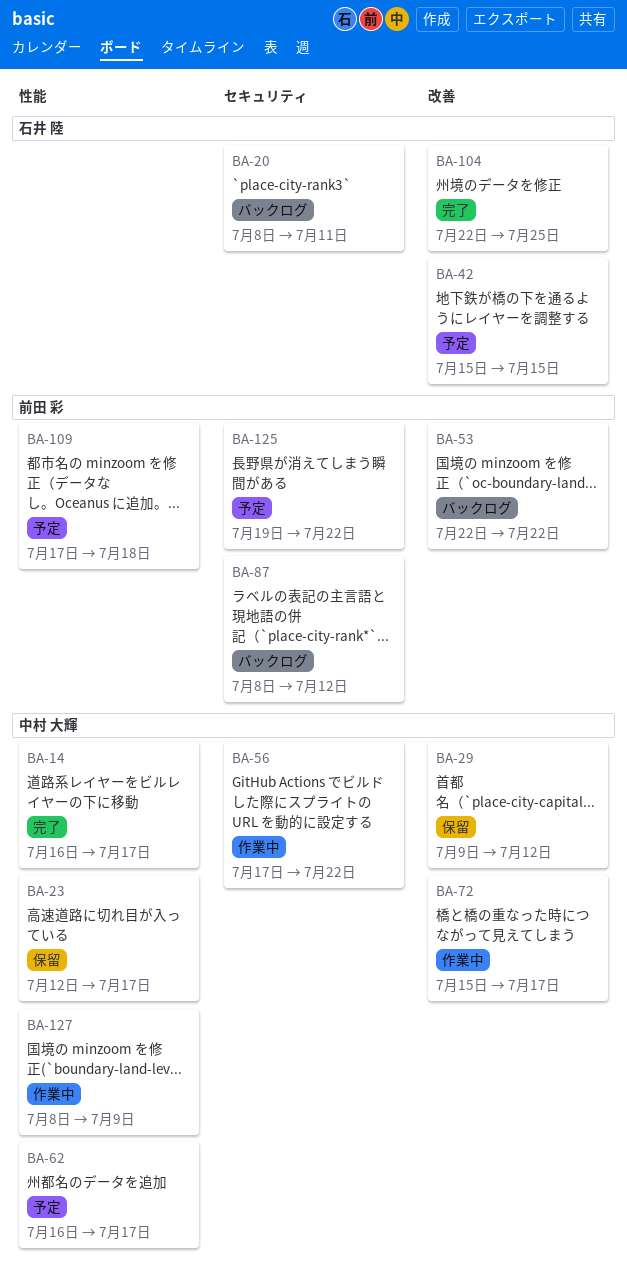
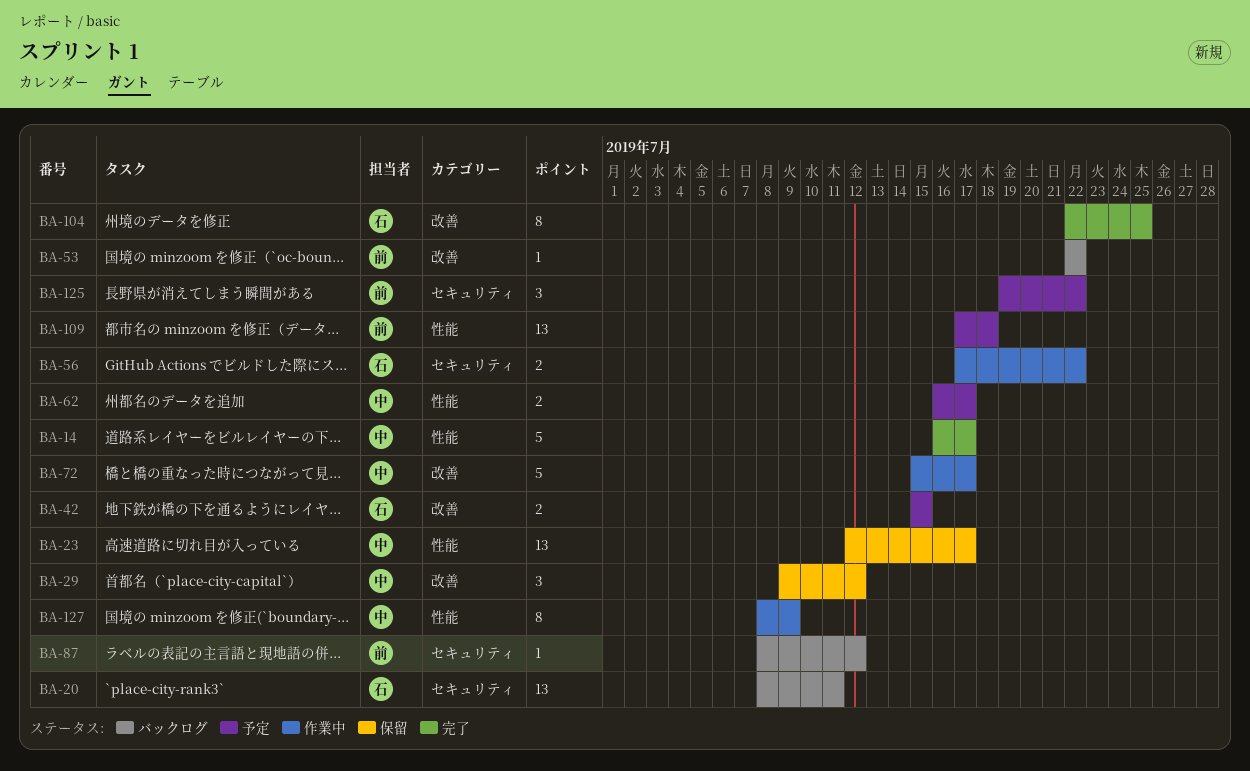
BA-56, owner: 中村 大輝 -> 石井 陸

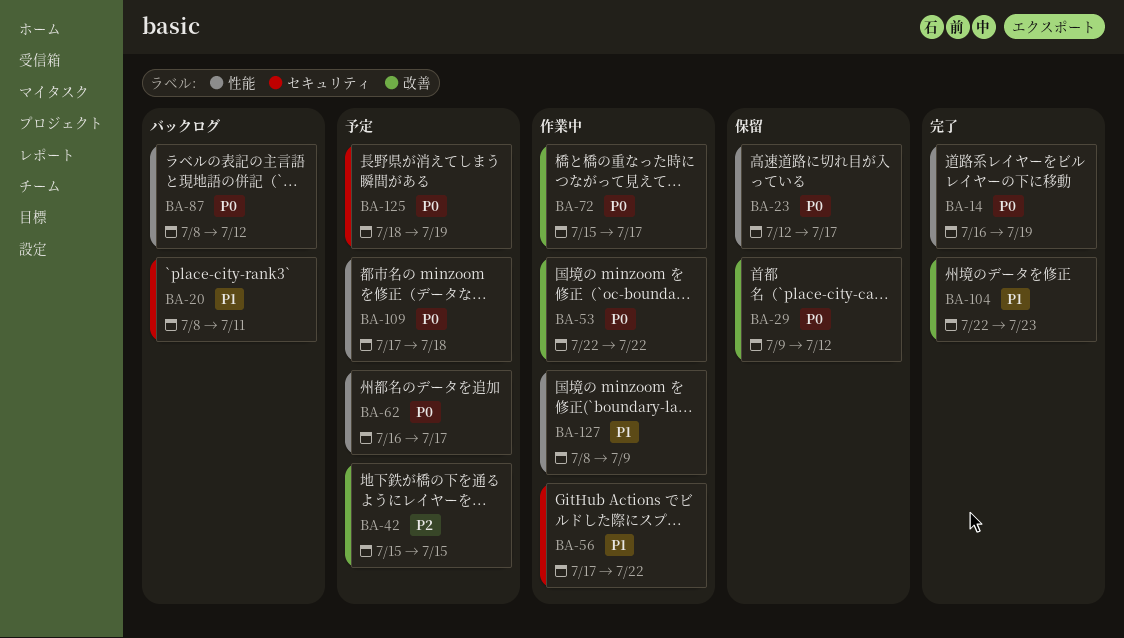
BA-14, due: Jul 17 -> Jul 19
BA-53, status: バックログ -> 作業中
BA-87, label: セキュリティ -> 性能
BA-104, due: Jul 25 -> Jul 23
BA-125, start: Jul 19 -> Jul 18
BA-125, due: Jul 22 -> Jul 19

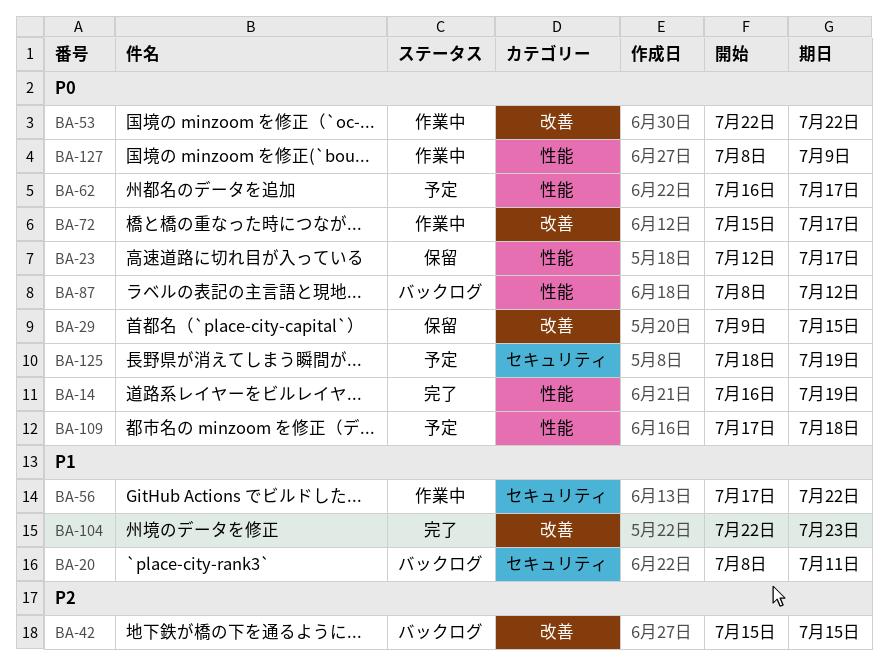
BA-29, due: Jul 12 -> Jul 15
BA-42, status: 予定 -> バックログ
BA-127, priority: P1 -> P0

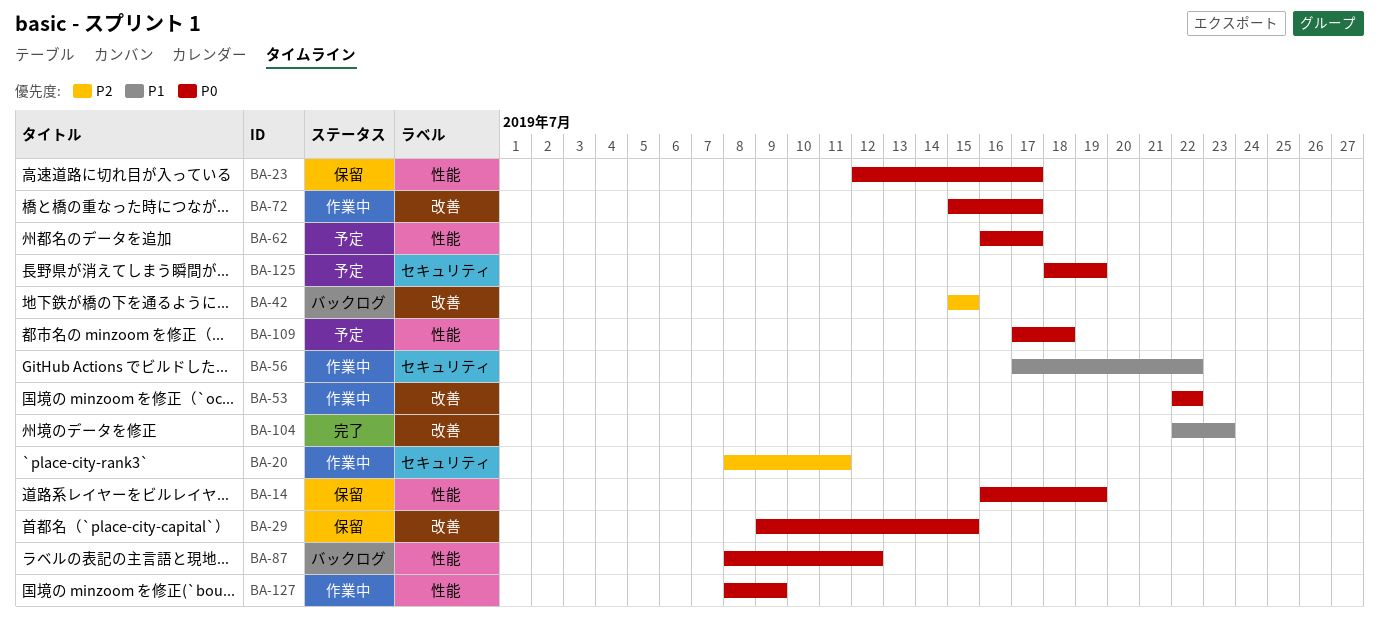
BA-14, status: 完了 -> 保留
BA-20, status: バックログ -> 作業中
BA-20, priority: P1 -> P2

